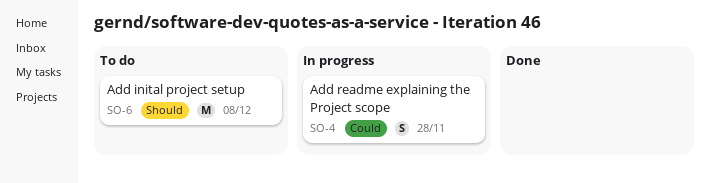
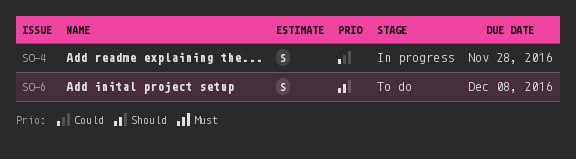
SO-6, estimate: M -> S

